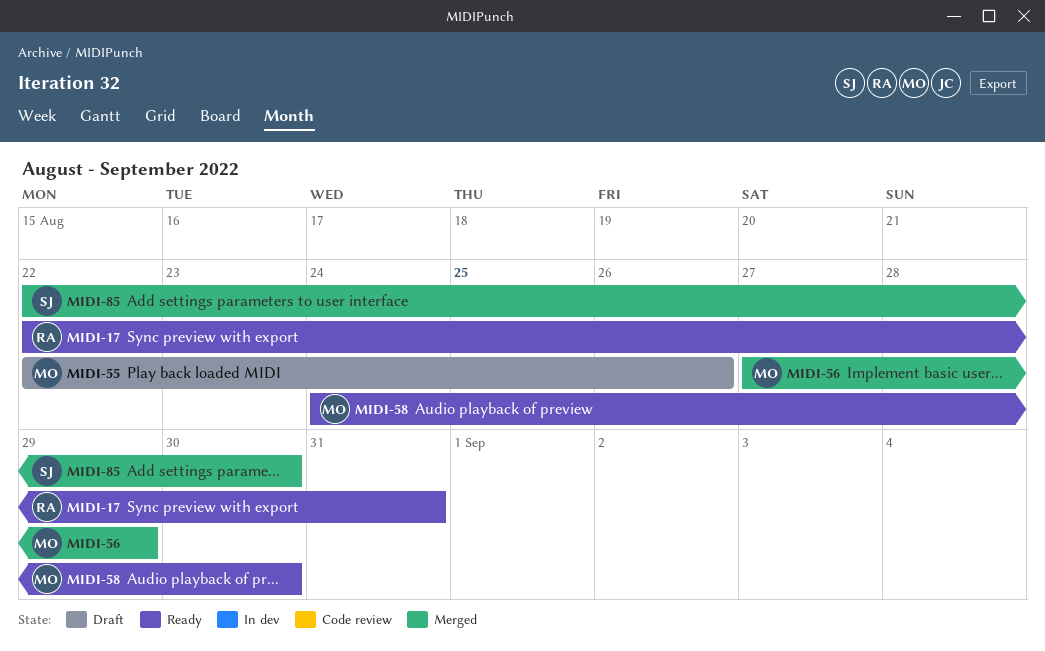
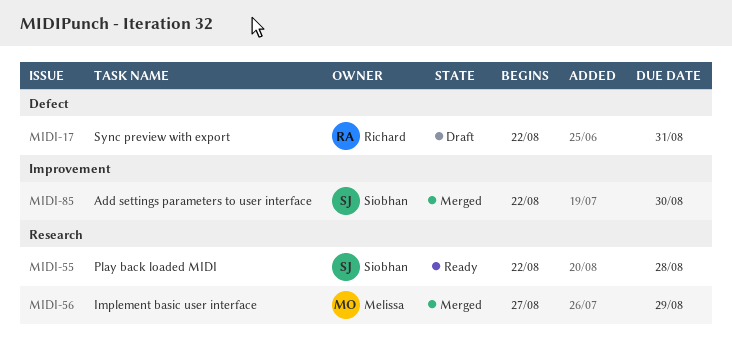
MIDI-17, status: Ready -> Draft
MIDI-55, status: Draft -> Ready
MIDI-55, owner: Melissa -> Siobhan
MIDI-55, due: Aug 26 -> Aug 28
MIDI-58: present -> none

